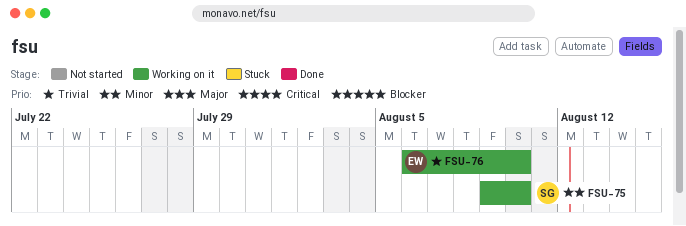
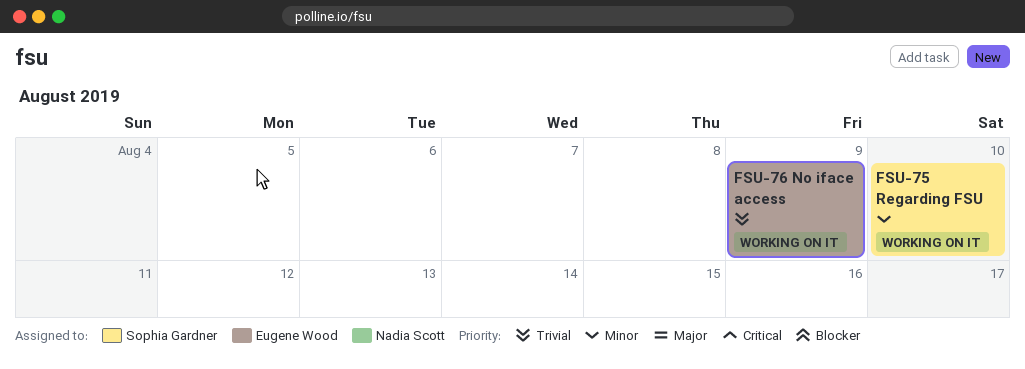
FSU-76, due: Aug 10 -> Aug 9

